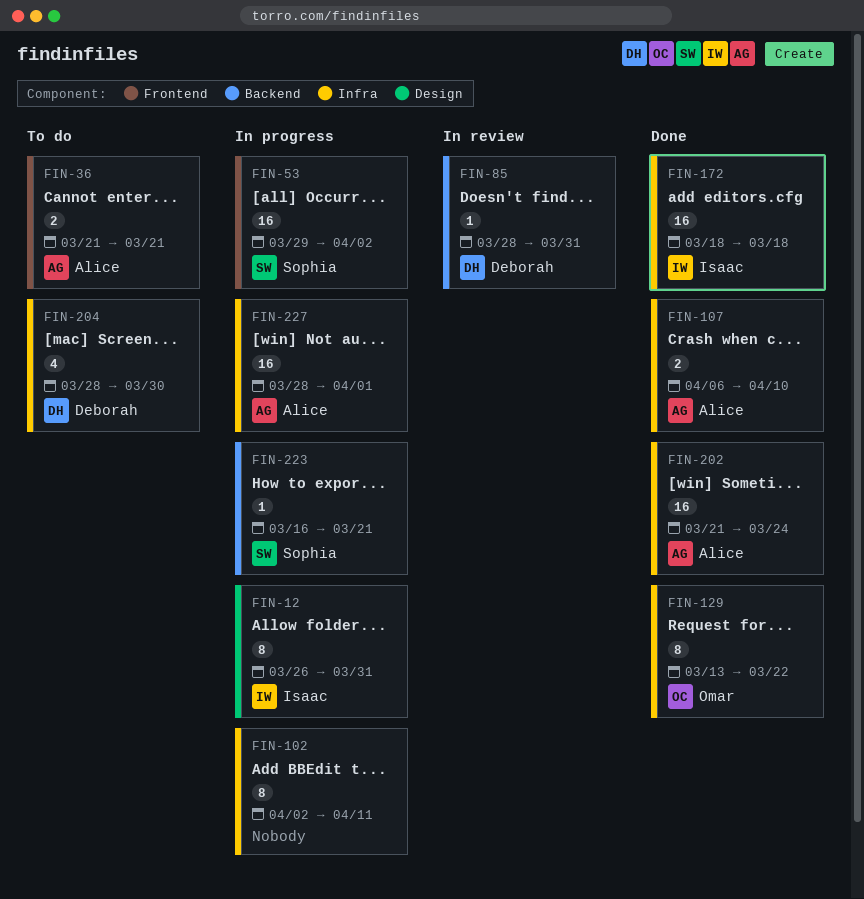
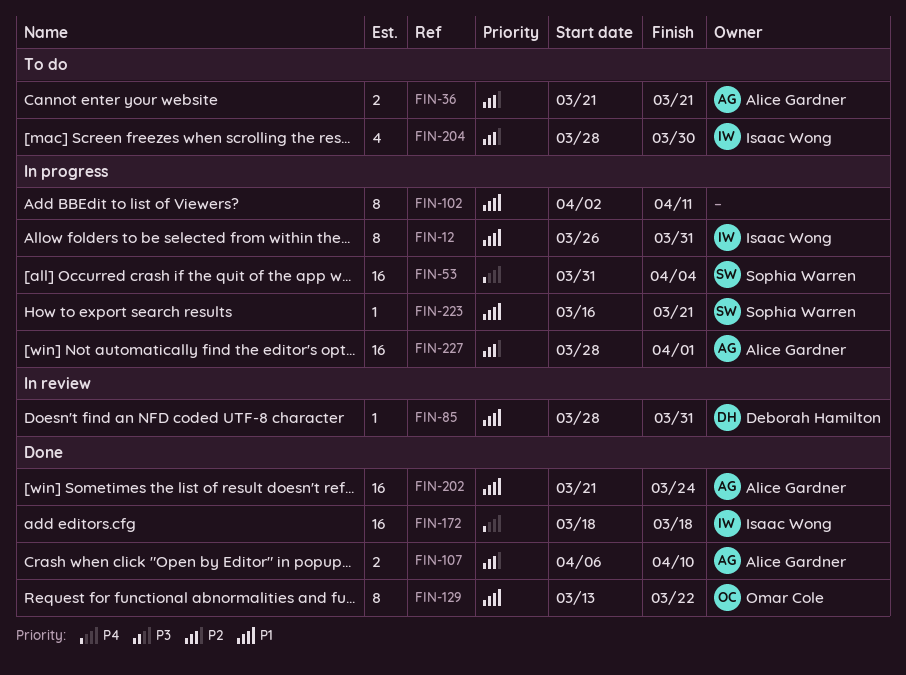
FIN-53, start: Mar 29 -> Mar 31
FIN-53, due: Apr 2 -> Apr 4
FIN-204, owner: Deborah Hamilton -> Isaac Wong

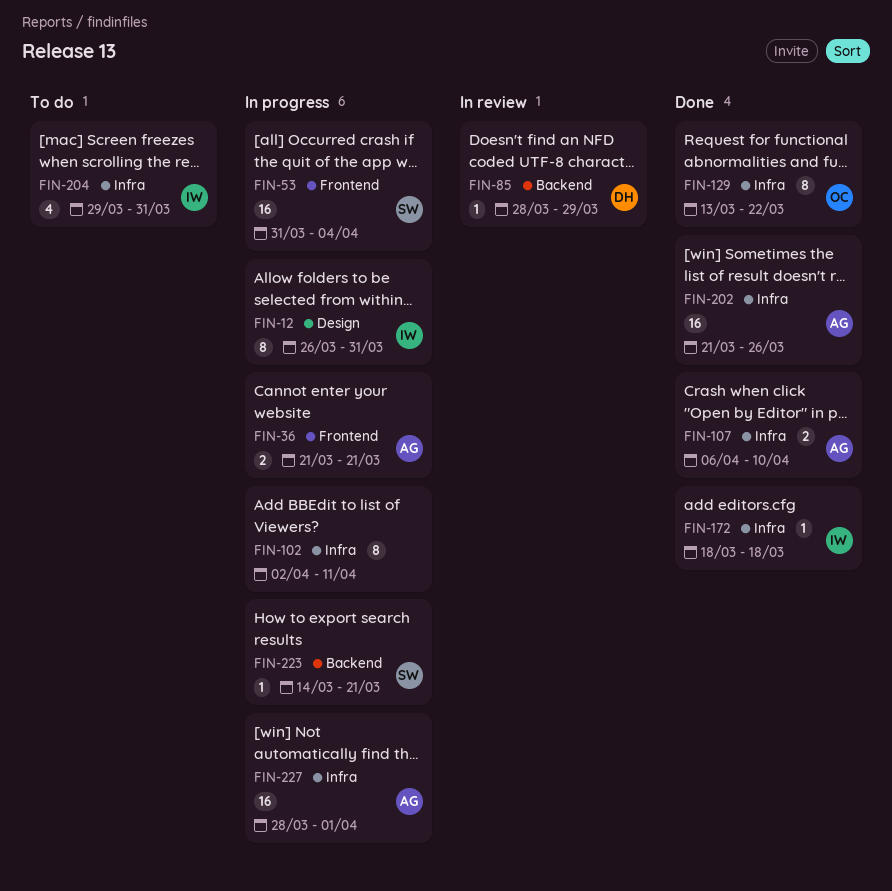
FIN-36, status: To do -> In progress
FIN-85, due: Mar 31 -> Mar 29
FIN-172, estimate: 16 -> 1
FIN-202, due: Mar 24 -> Mar 26
FIN-204, start: Mar 28 -> Mar 29
FIN-204, due: Mar 30 -> Mar 31
FIN-223, start: Mar 16 -> Mar 14

